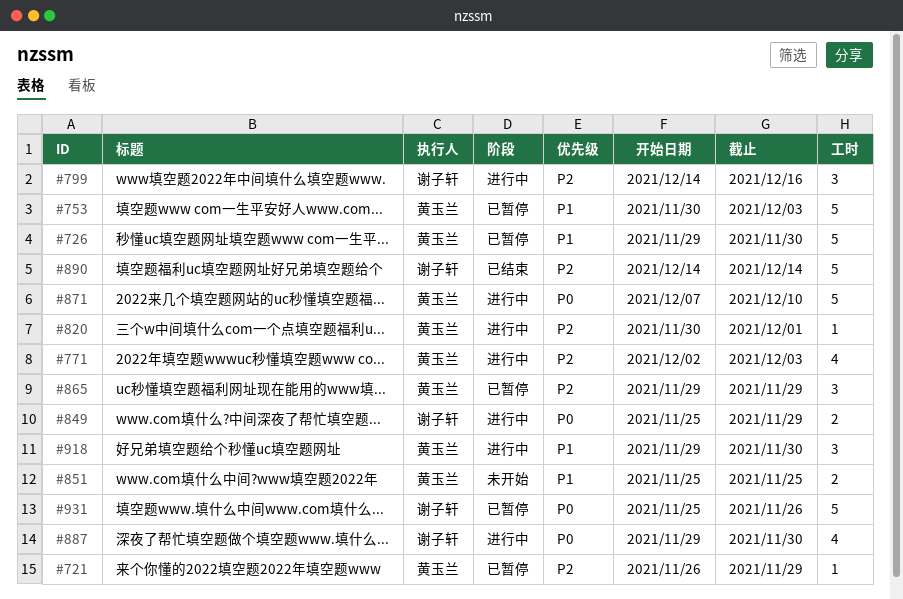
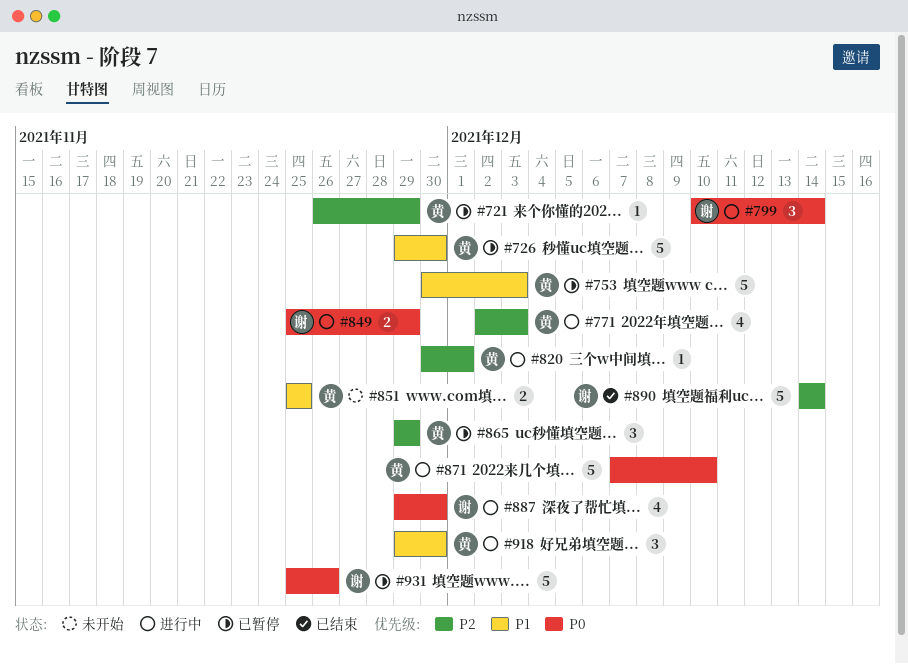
#799, priority: P2 -> P0
#799, start: Dec 14 -> Dec 10
#799, due: Dec 16 -> Dec 14

